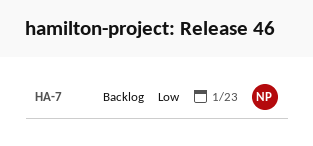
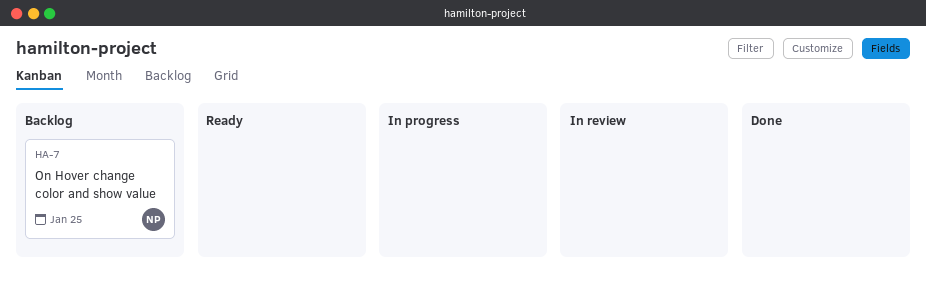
HA-7, due: Jan 23 -> Jan 25

